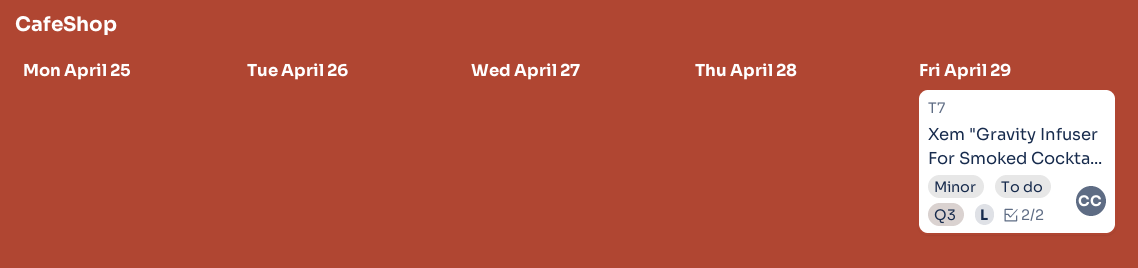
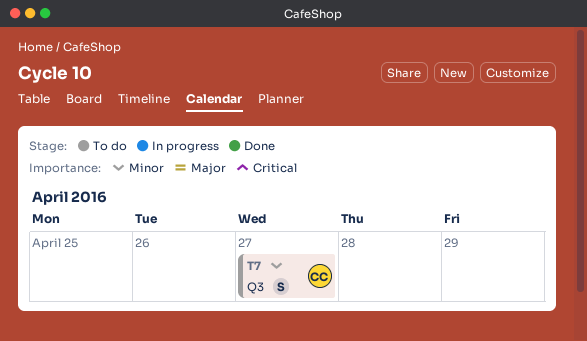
T7, estimate: L -> S
T7, due: Apr 29 -> Apr 27

